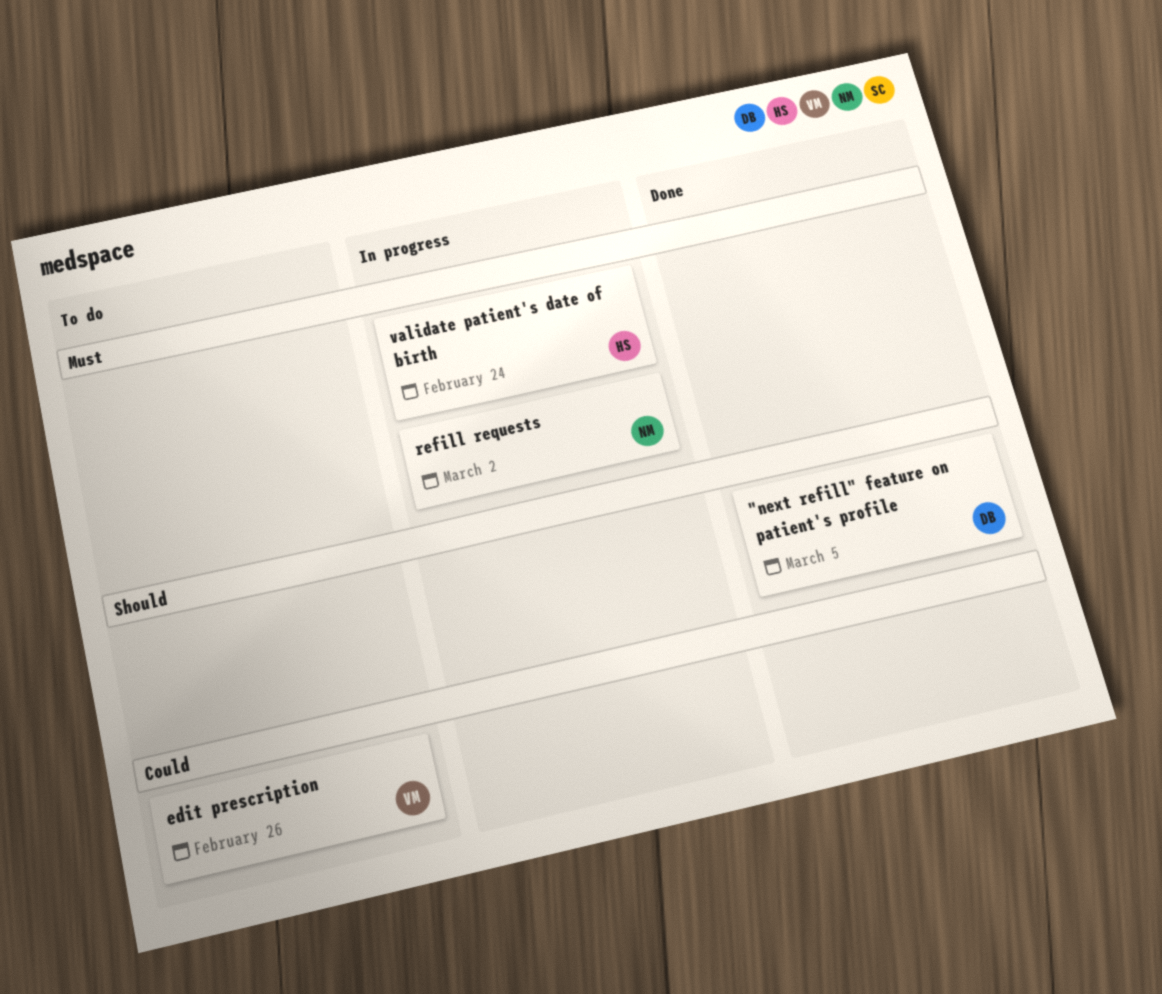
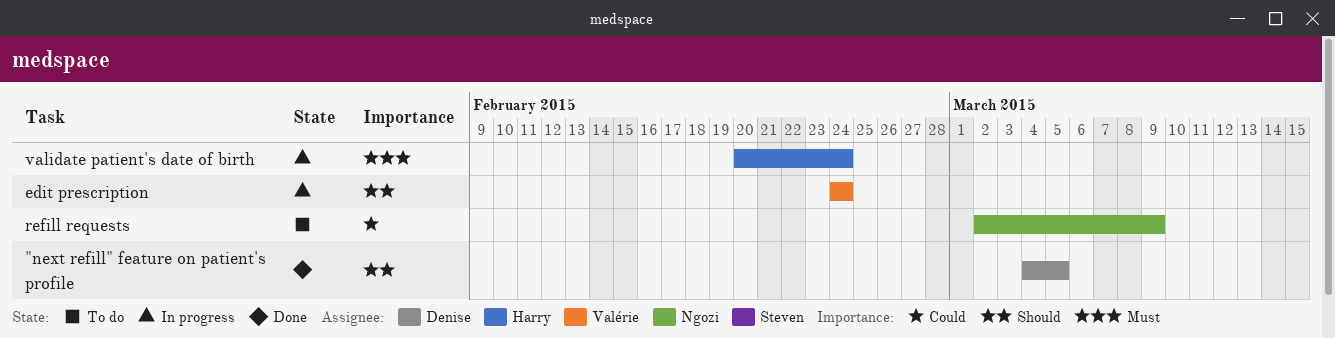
edit prescription, status: To do -> In progress
edit prescription, priority: Could -> Should
edit prescription, due: Feb 26 -> Feb 24
refill requests, status: In progress -> To do
refill requests, priority: Must -> Could
refill requests, due: Mar 2 -> Mar 9

